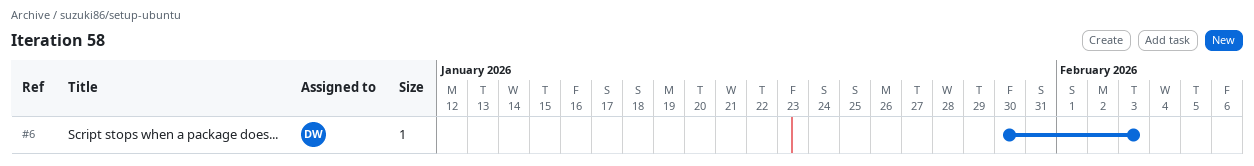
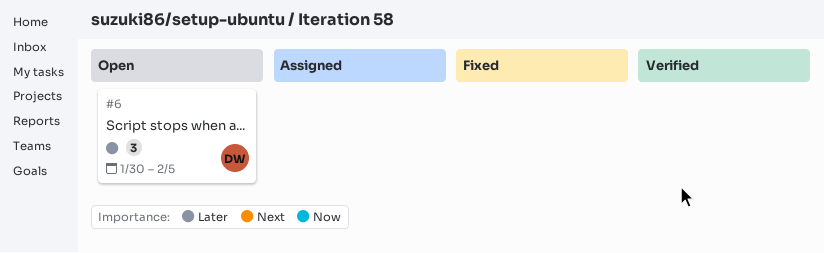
#6, estimate: 1 -> 3
#6, due: Feb 3 -> Feb 5

